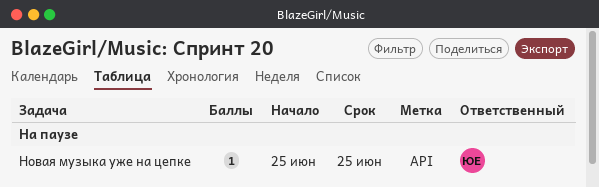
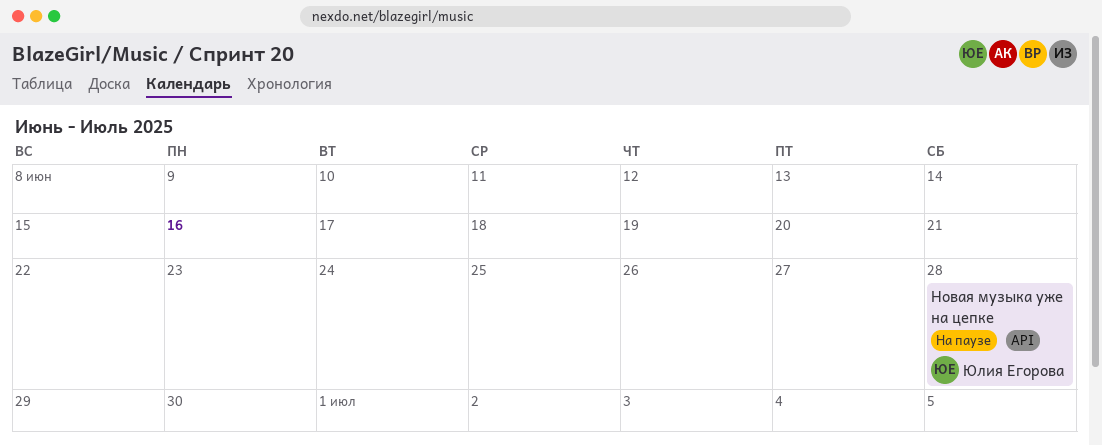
Новая музыка уже на цепке, due: Jun 25 -> Jun 28

